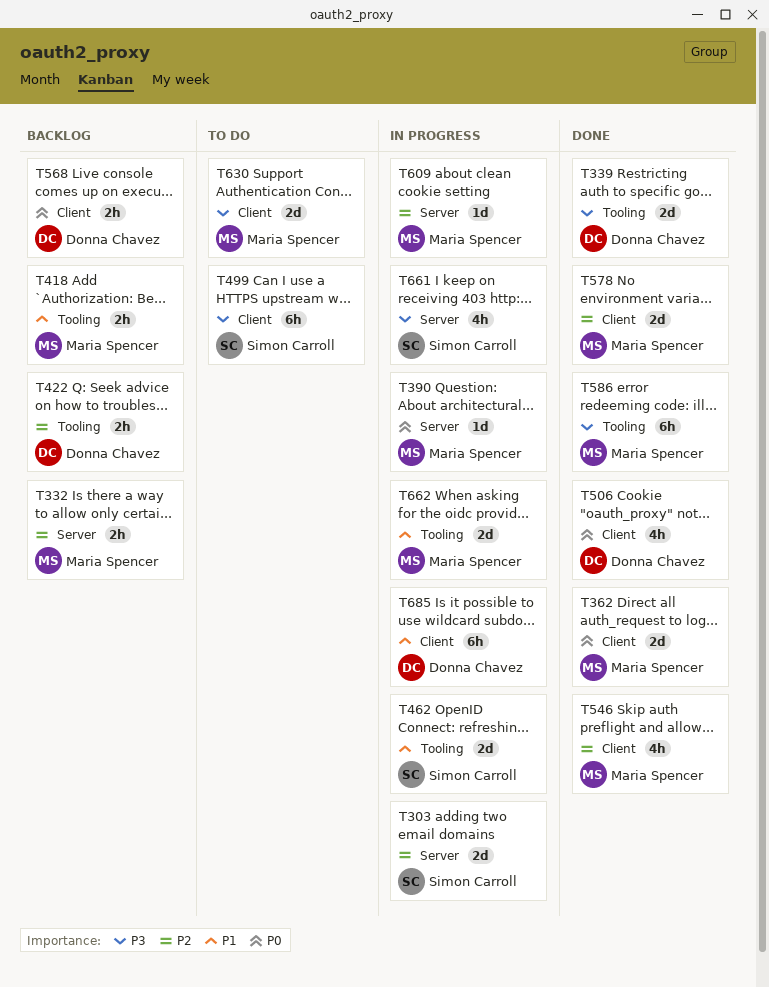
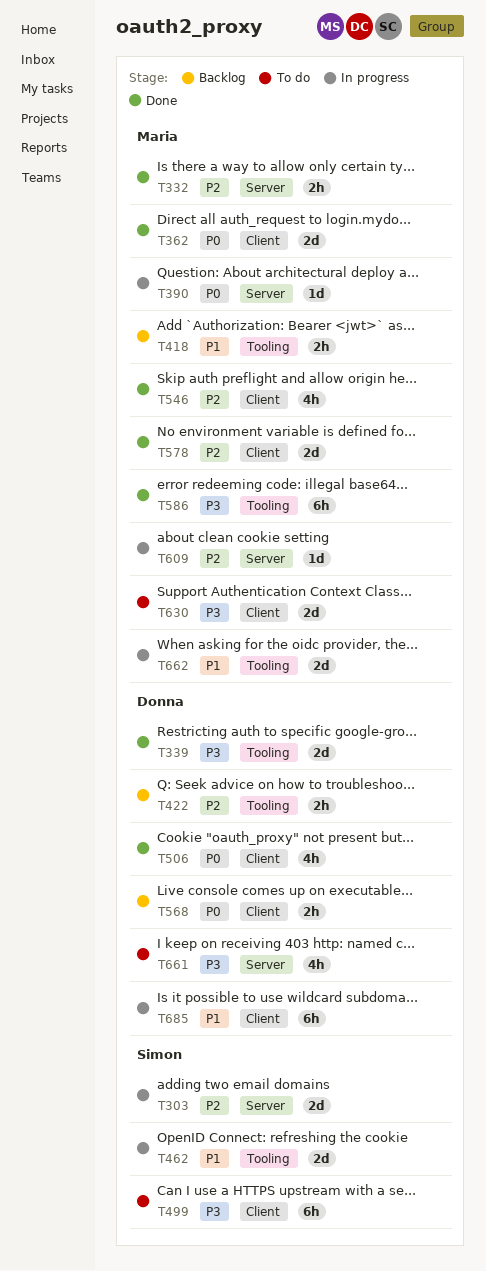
T332, status: Backlog -> Done
T661, status: In progress -> To do
T661, owner: Simon Carroll -> Donna Chavez

